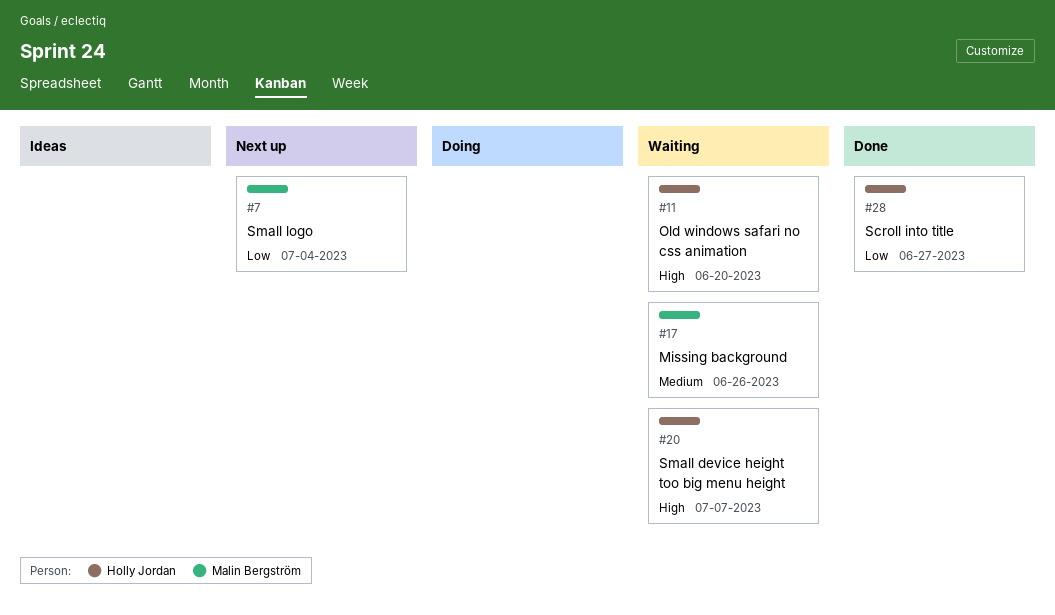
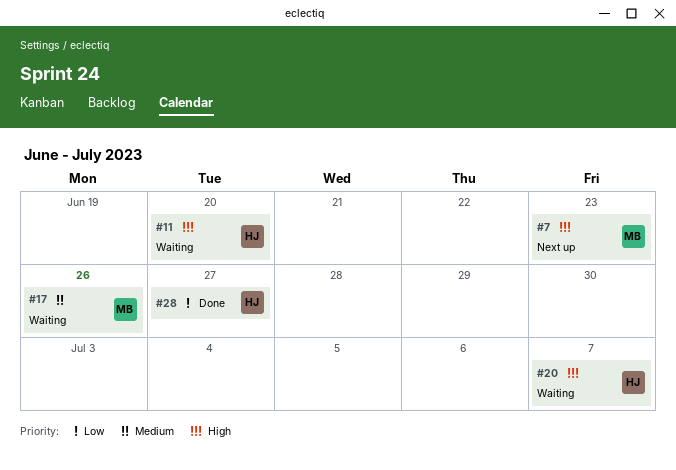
#7, priority: Low -> High
#7, due: Jul 4 -> Jun 23

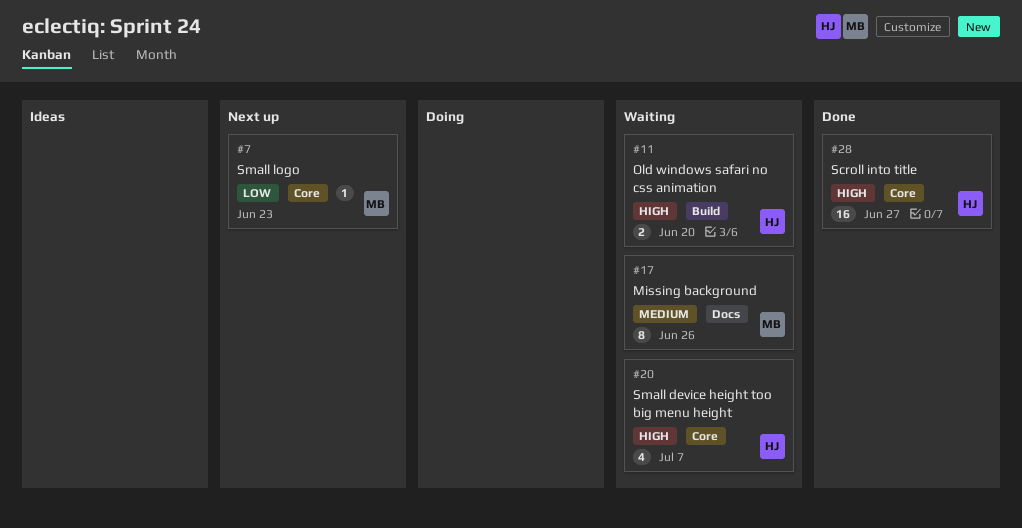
#7, priority: High -> Low
#28, priority: Low -> High

